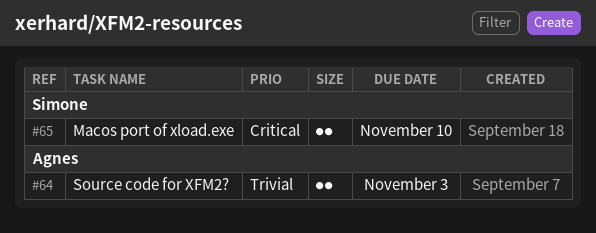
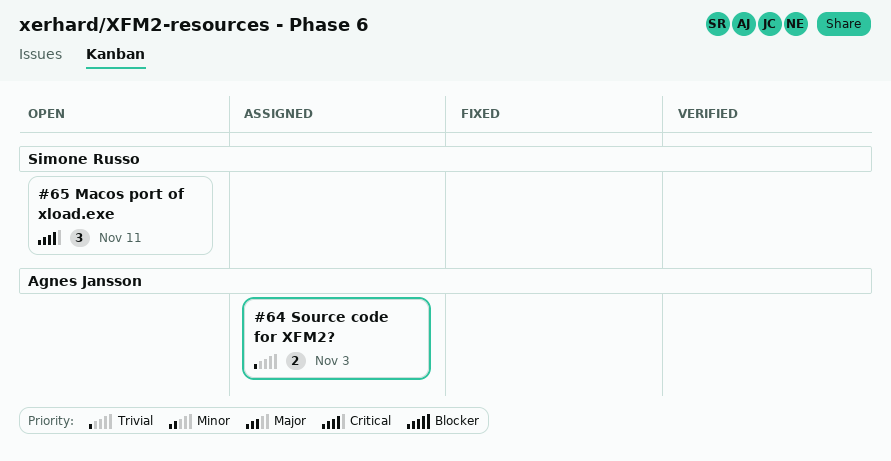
#65, estimate: 2 -> 3
#65, due: Nov 10 -> Nov 11

